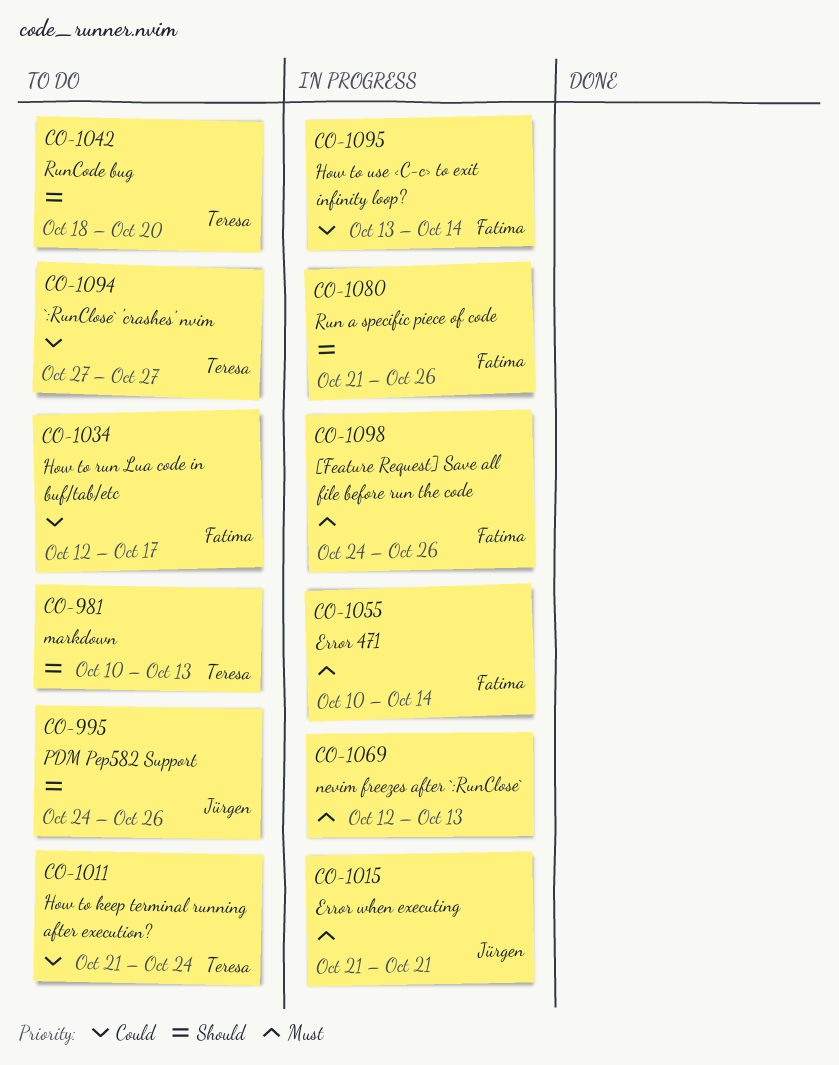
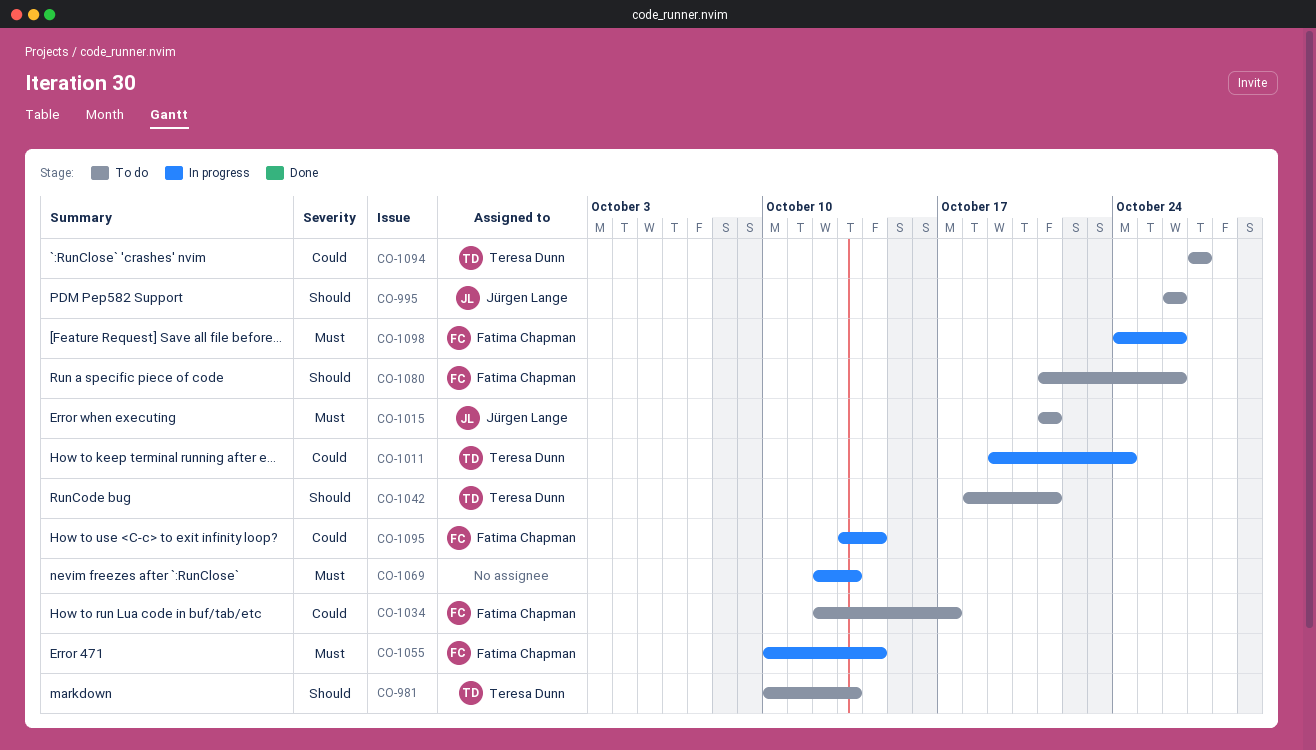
CO-995, start: Oct 24 -> Oct 26
CO-1011, status: To do -> In progress
CO-1011, start: Oct 21 -> Oct 19
CO-1015, status: In progress -> To do
CO-1042, due: Oct 20 -> Oct 21
CO-1080, status: In progress -> To do

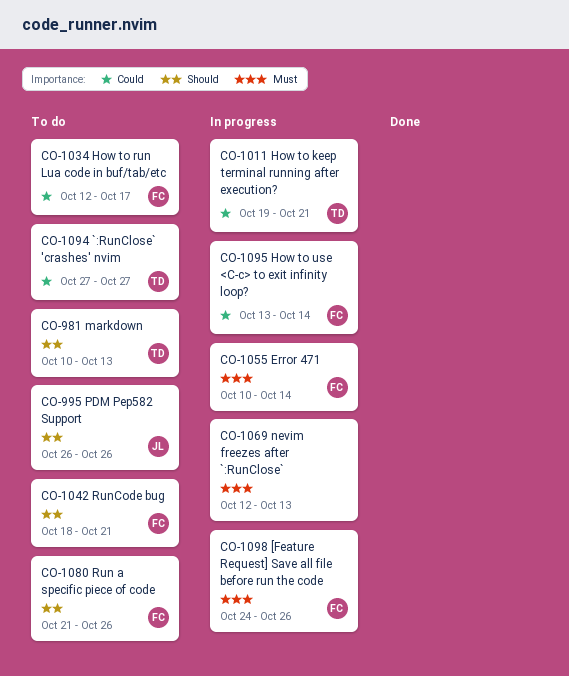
CO-1011, due: Oct 24 -> Oct 21
CO-1015: present -> none
CO-1042, owner: Teresa Dunn -> Fatima Chapman

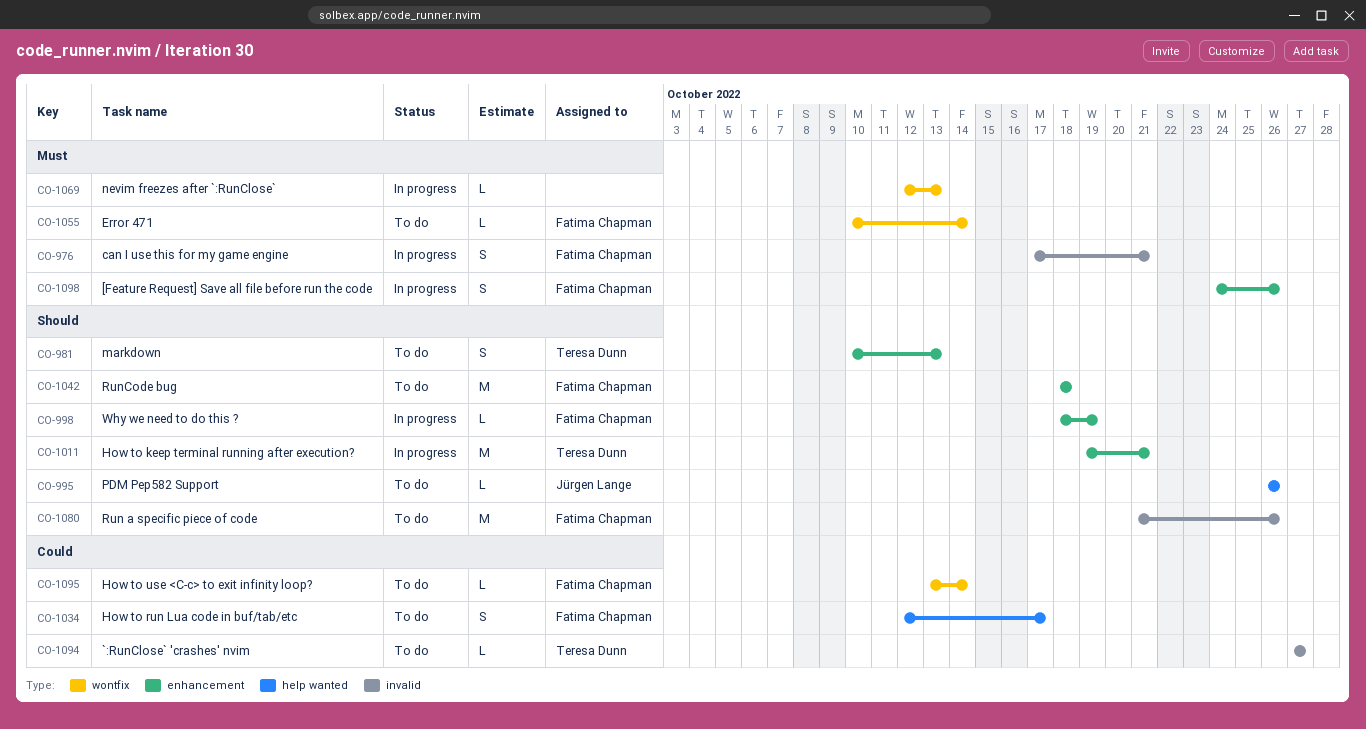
CO-976: none -> present
CO-998: none -> present
CO-1011, priority: Could -> Should
CO-1042, due: Oct 21 -> Oct 18
CO-1055, status: In progress -> To do
CO-1095, status: In progress -> To do

